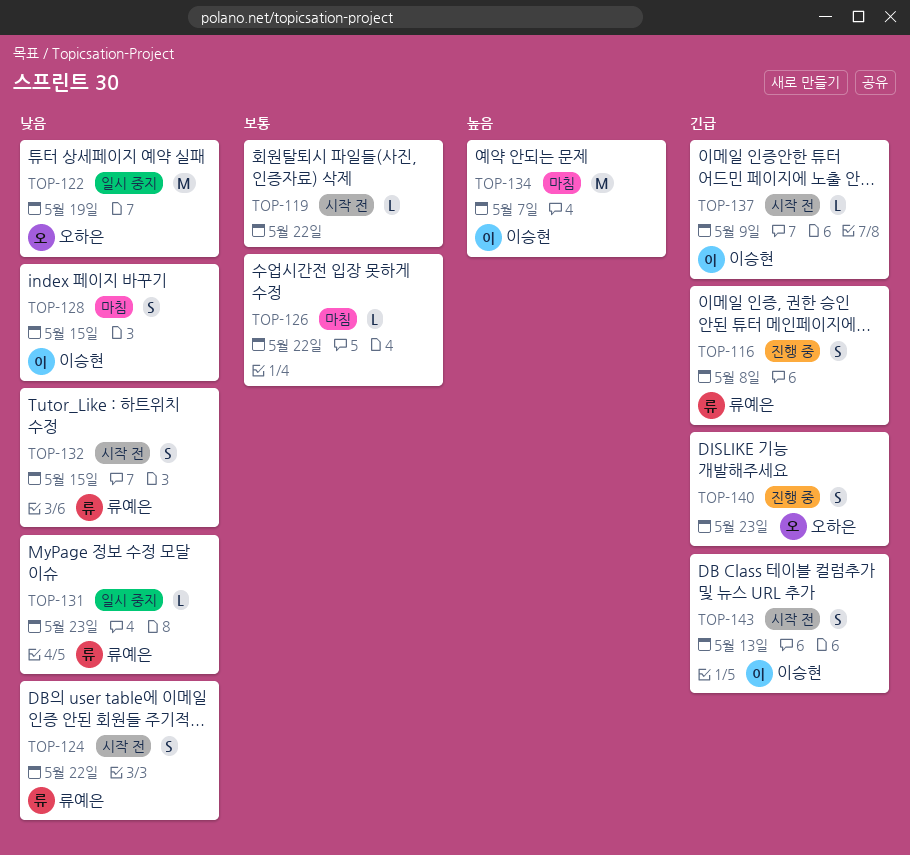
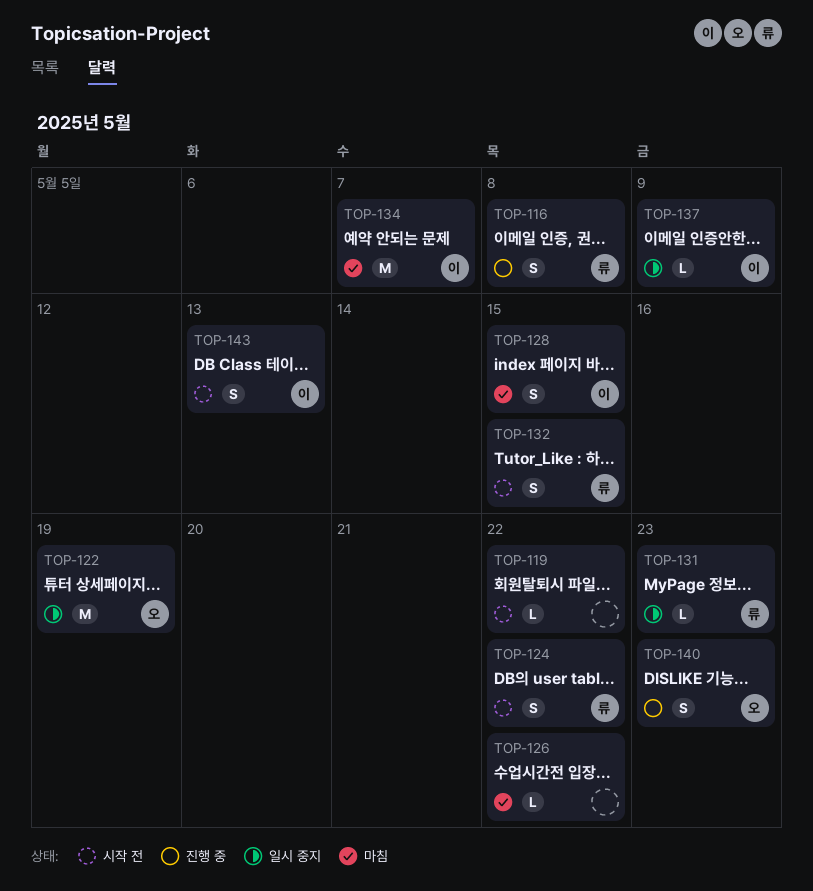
TOP-137, status: 시작 전 -> 일시 중지

